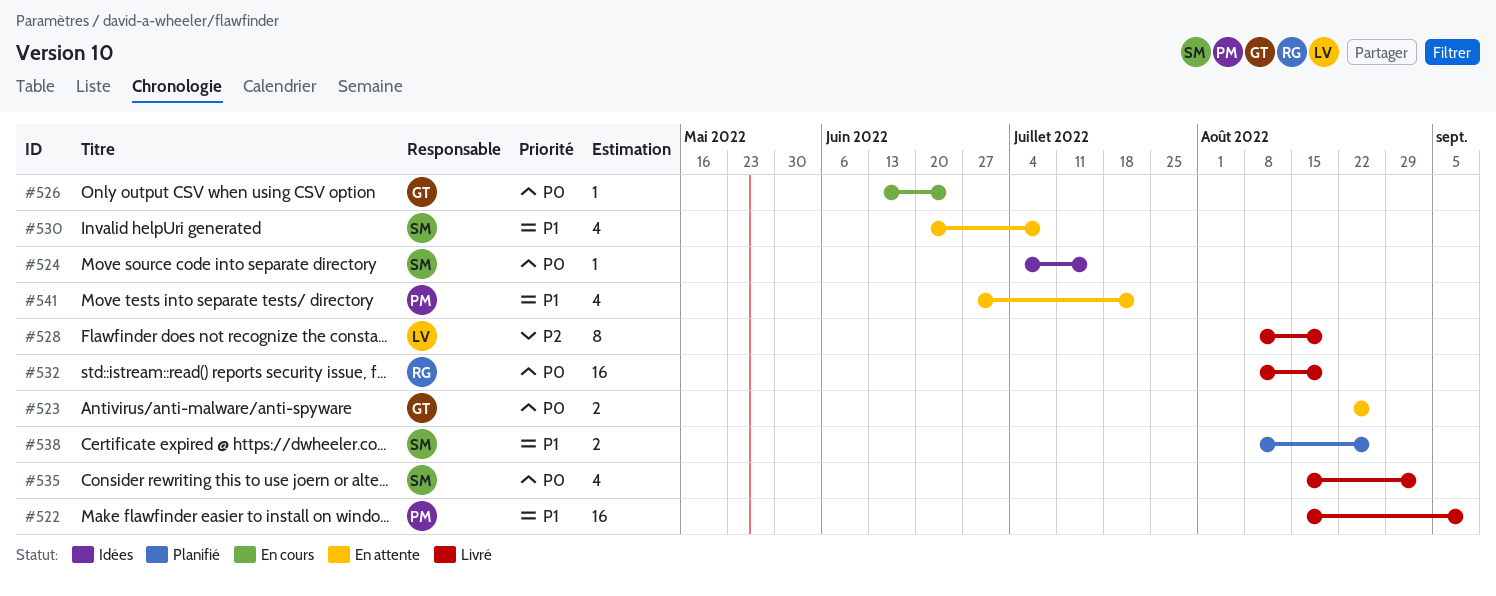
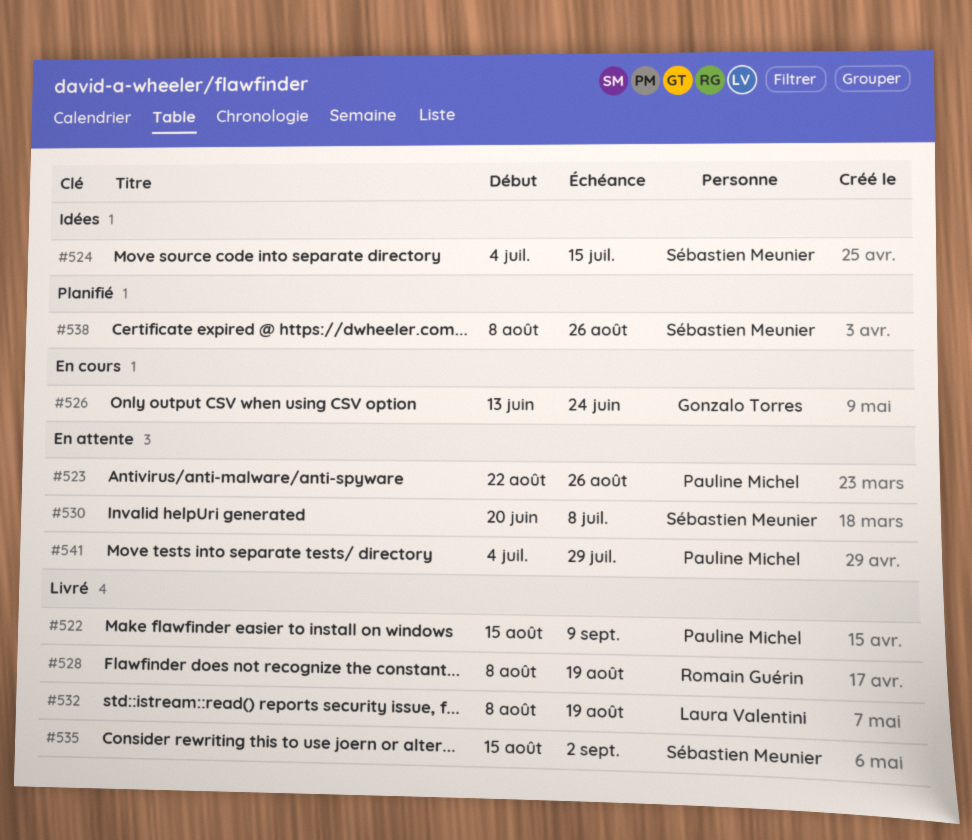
#523, owner: Gonzalo Torres -> Pauline Michel
#528, owner: Laura Valentini -> Romain Guérin
#532, owner: Romain Guérin -> Laura Valentini
#541, start: Jun 27 -> Jul 4
#541, due: Jul 22 -> Jul 29

